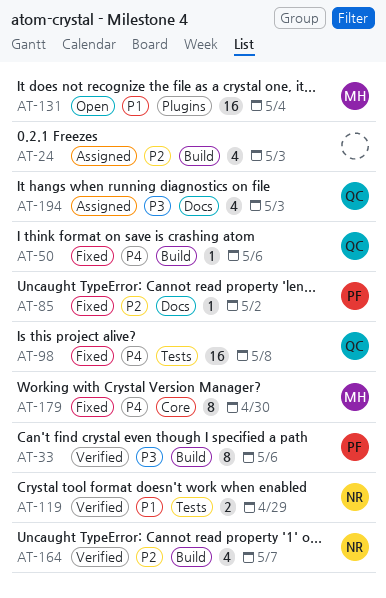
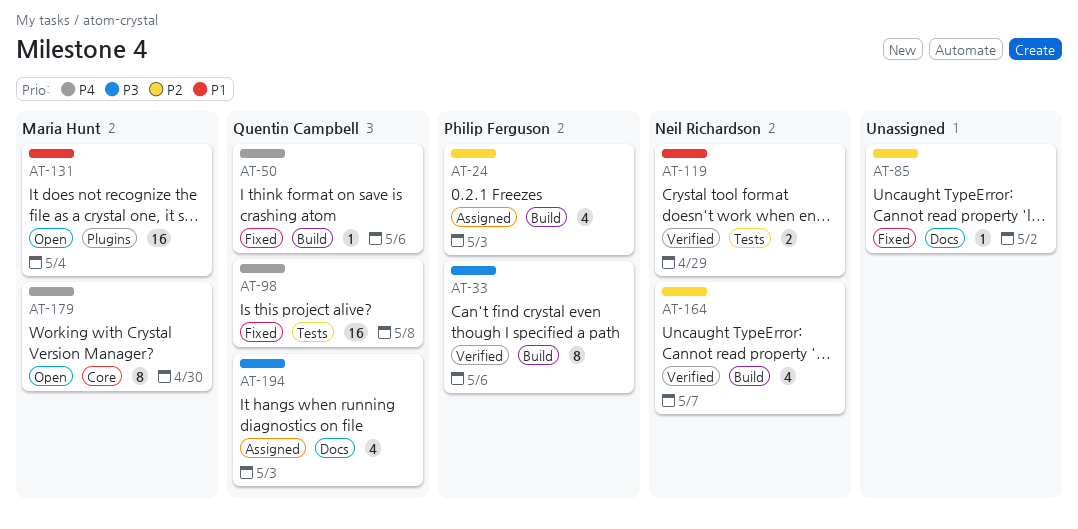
AT-24, owner: none -> Philip Ferguson
AT-85, owner: Philip Ferguson -> none
AT-179, status: Fixed -> Open

